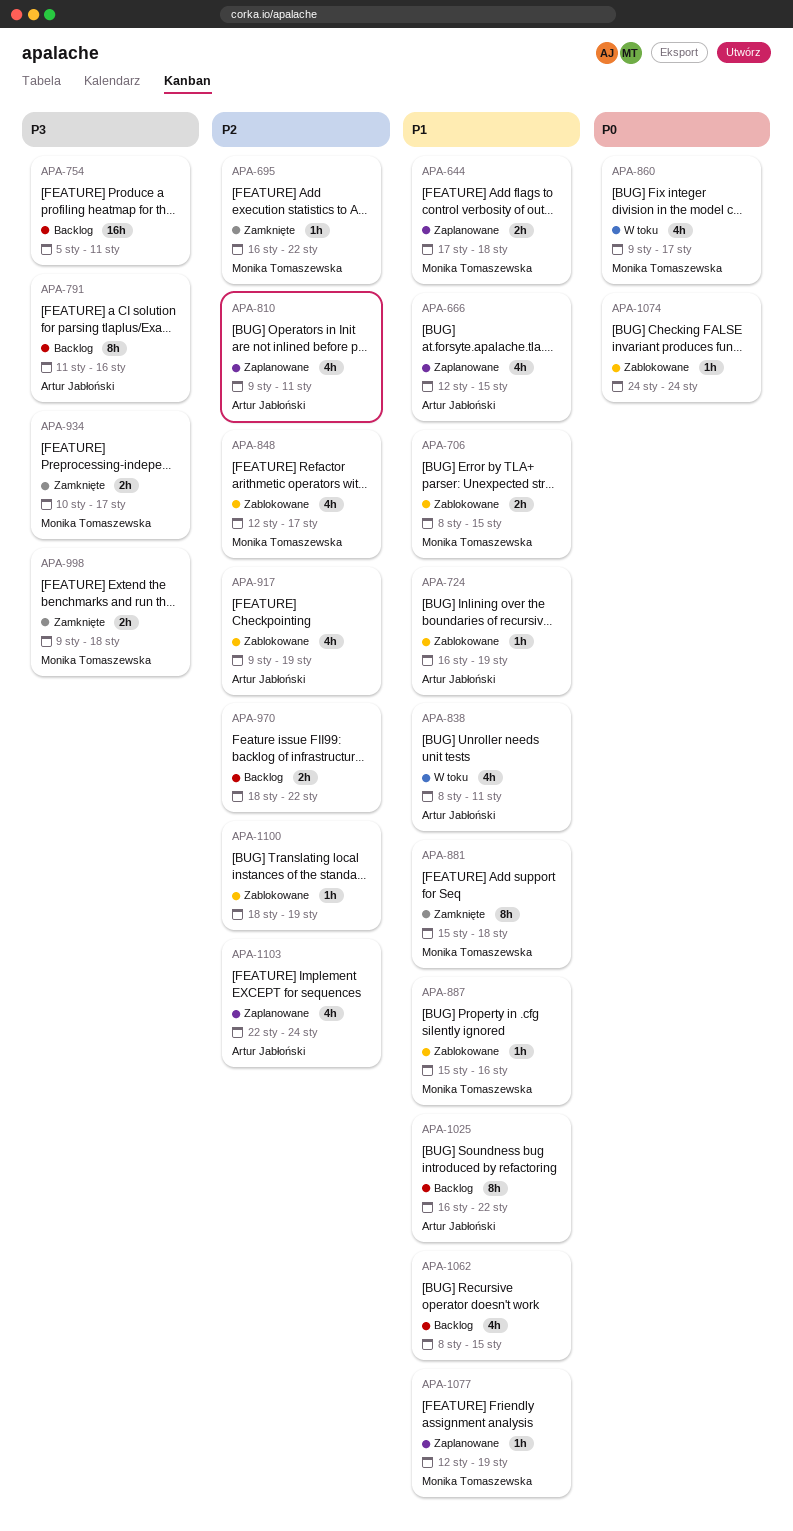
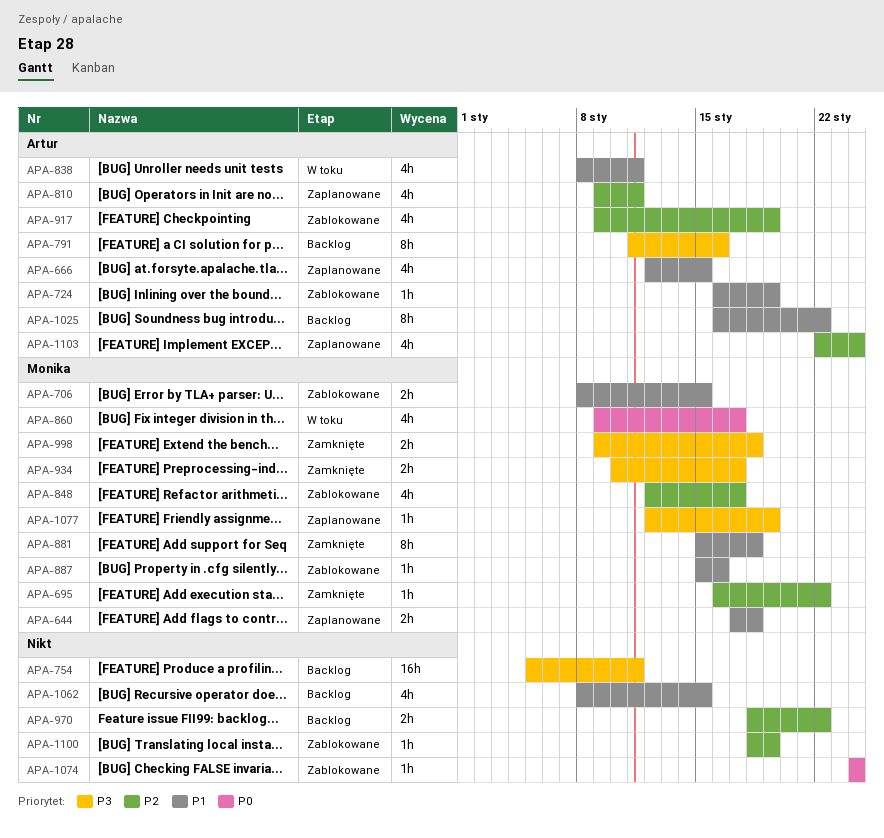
APA-1077, priority: P1 -> P3

